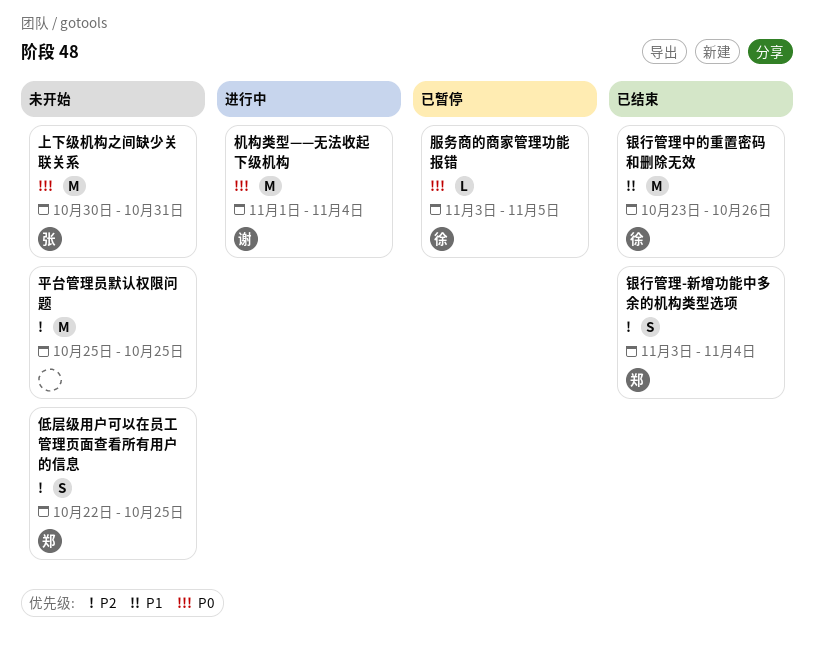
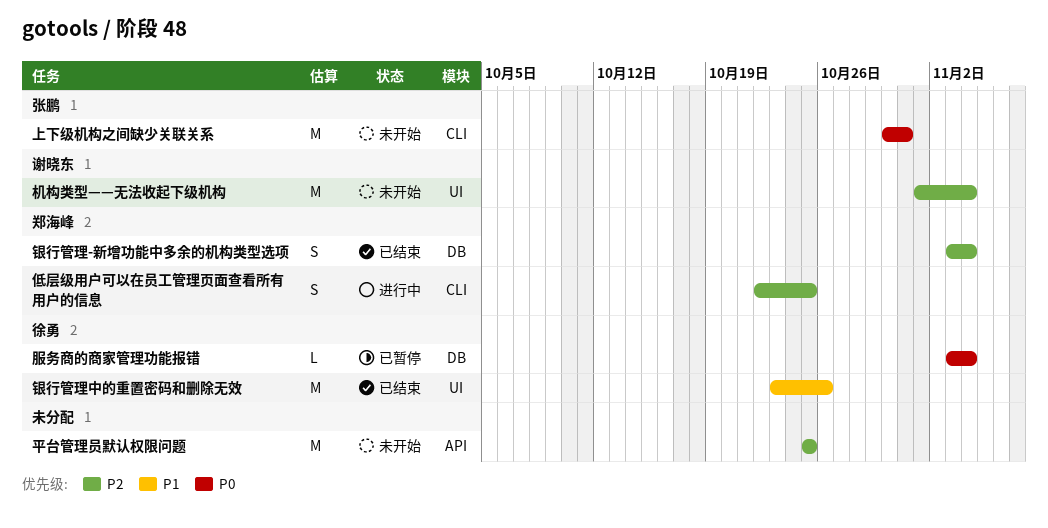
低层级用户可以在员工管理页面查看所有用户的信息, status: 未开始 -> 进行中
服务商的商家管理功能报错, due: Nov 5 -> Nov 4
机构类型——无法收起下级机构, status: 进行中 -> 未开始
机构类型——无法收起下级机构, priority: P0 -> P2

